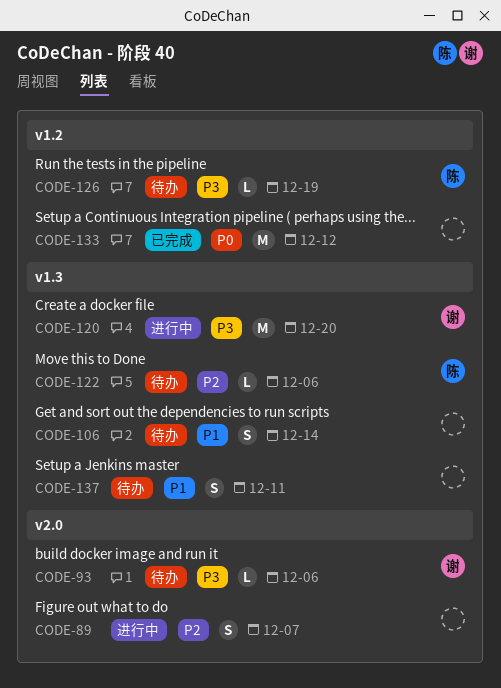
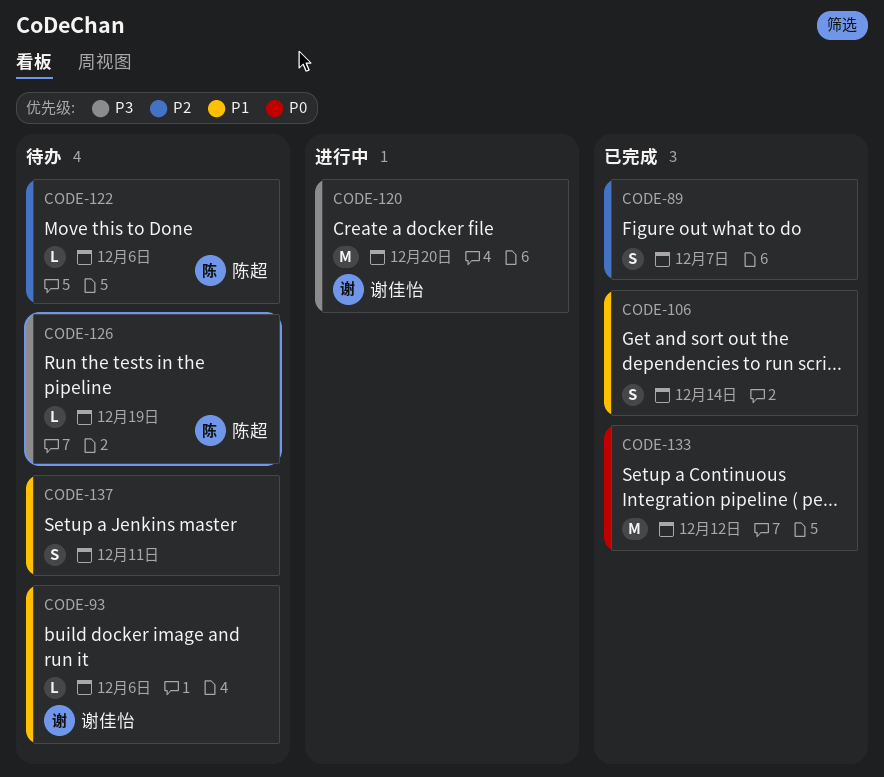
CODE-89, status: 进行中 -> 已完成
CODE-93, priority: P3 -> P1
CODE-106, status: 待办 -> 已完成

